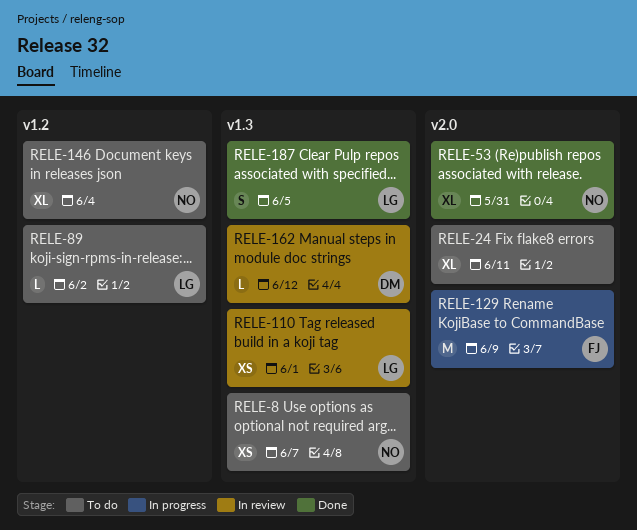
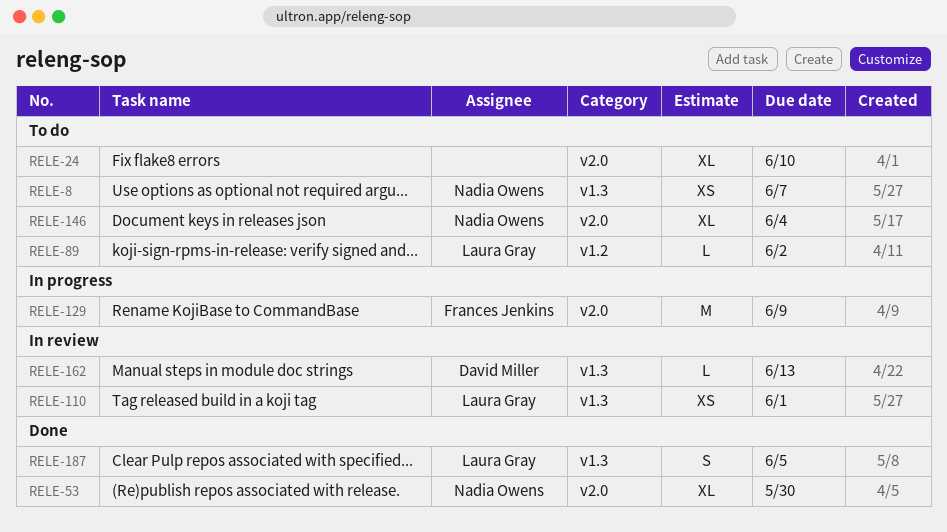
RELE-24, due: Jun 11 -> Jun 10
RELE-53, due: May 31 -> May 30
RELE-146, label: v1.2 -> v2.0
RELE-162, due: Jun 12 -> Jun 13

